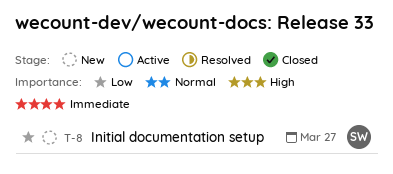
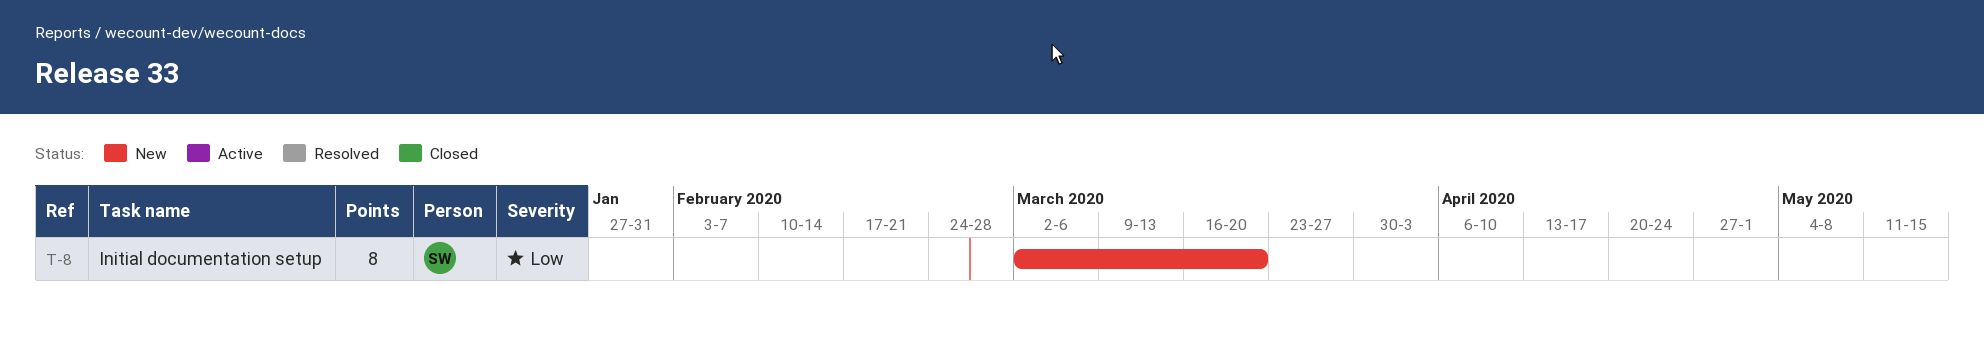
T-8, due: Mar 27 -> Mar 20

